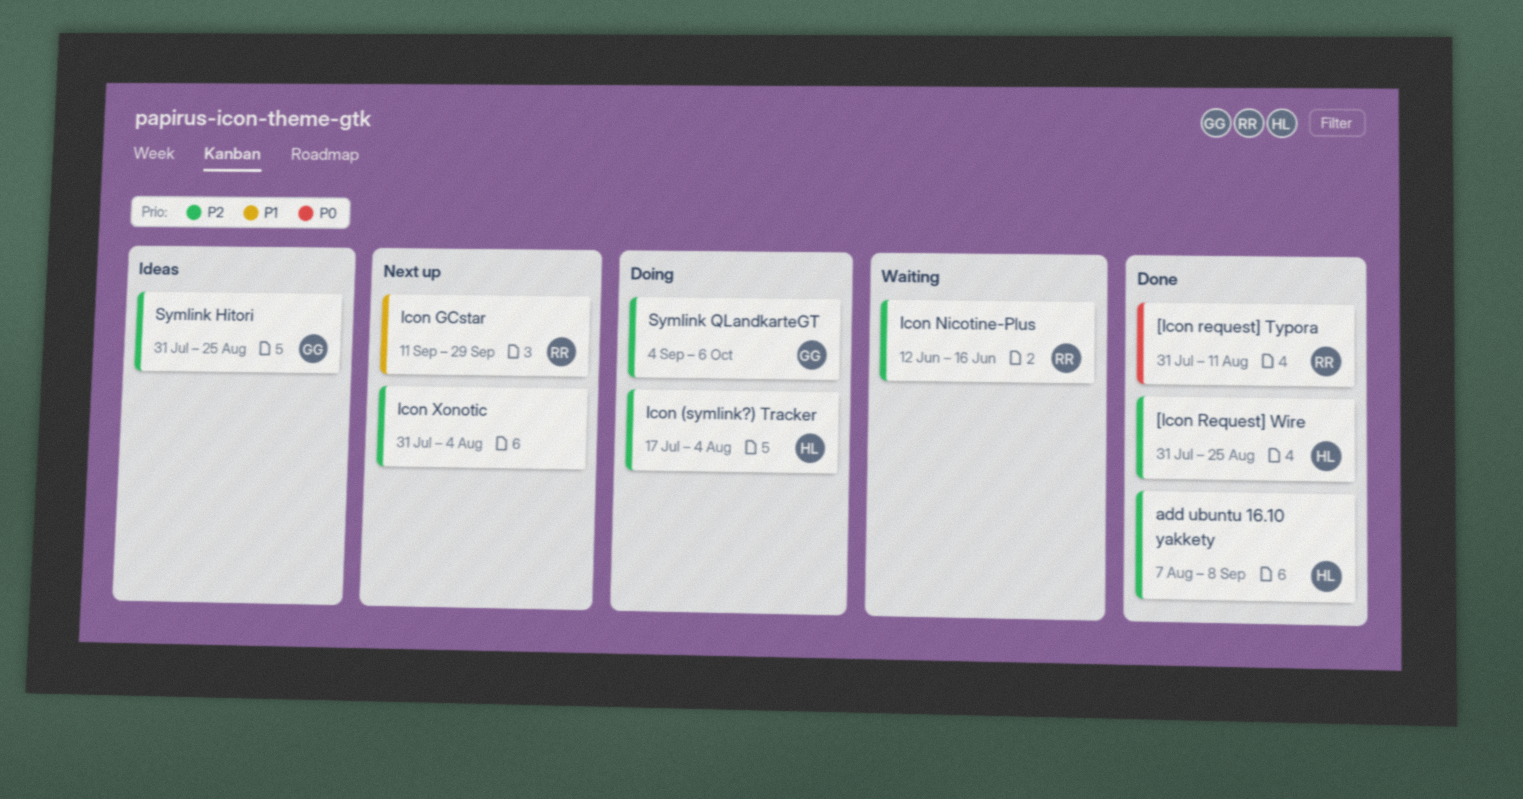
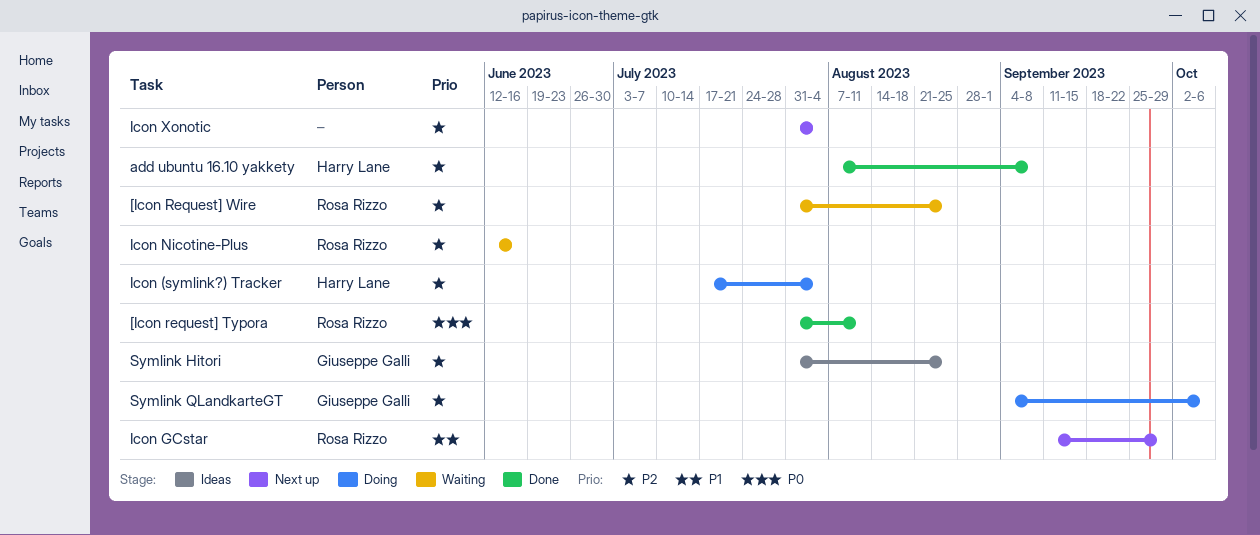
[Icon Request] Wire, status: Done -> Waiting
[Icon Request] Wire, owner: Harry Lane -> Rosa Rizzo

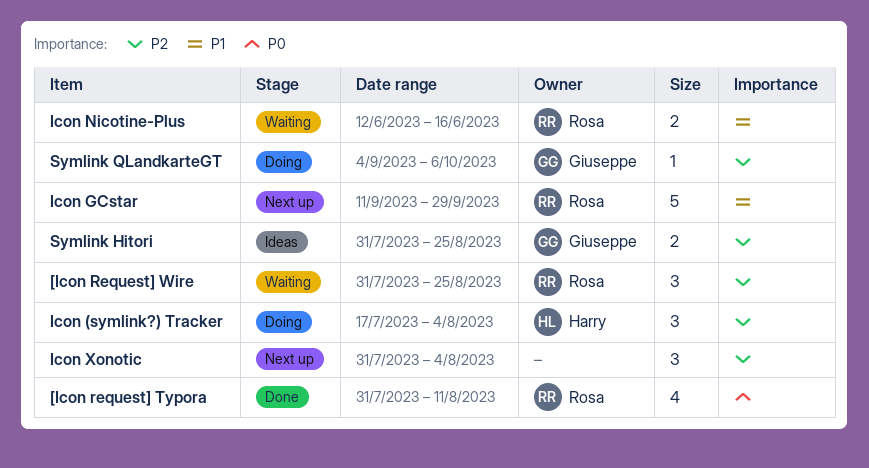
add ubuntu 16.10 yakkety: present -> none
Icon Nicotine-Plus, priority: P2 -> P1

